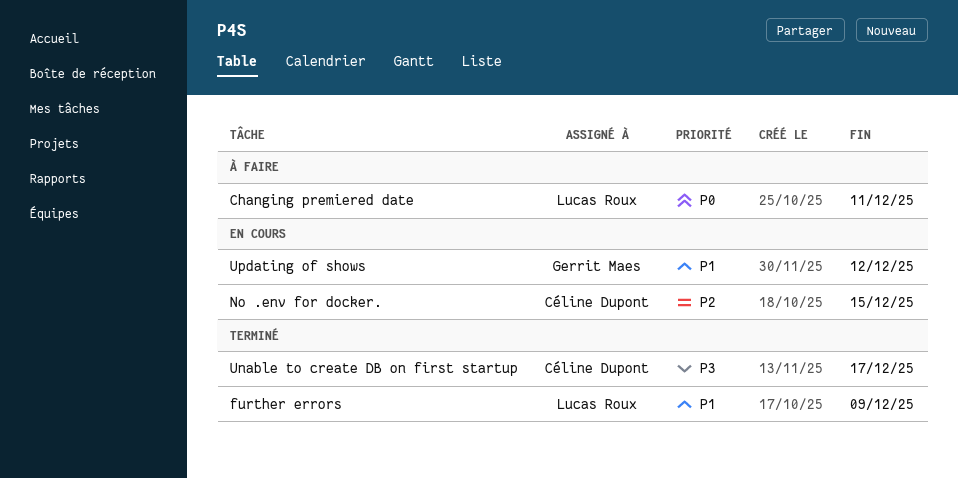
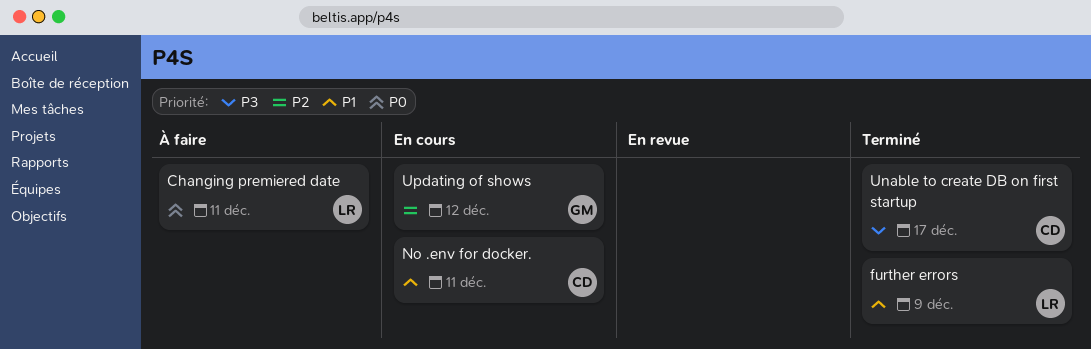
No .env for docker., priority: P2 -> P1
No .env for docker., due: Dec 15 -> Dec 11
Updating of shows, priority: P1 -> P2

